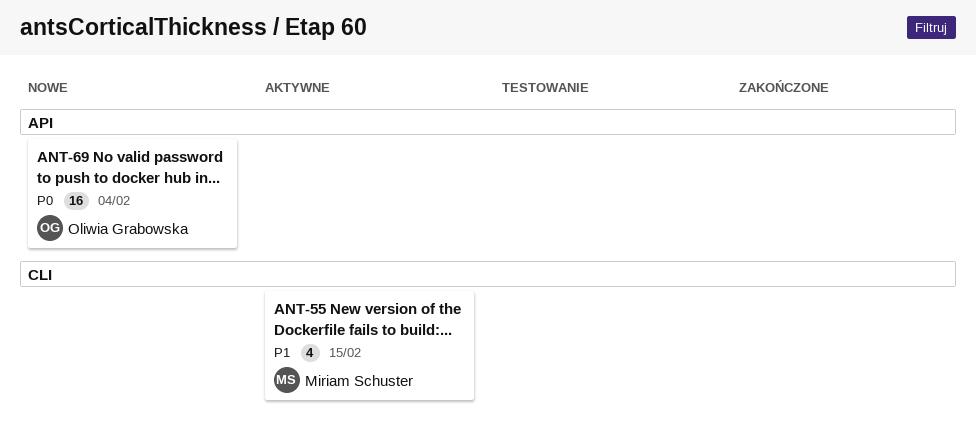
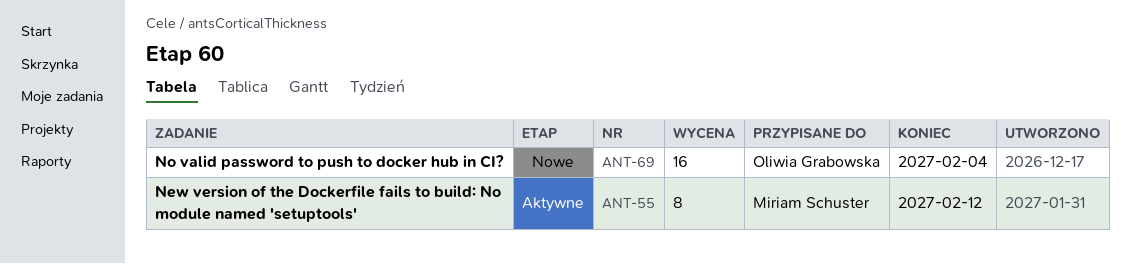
ANT-55, estimate: 4 -> 8
ANT-55, due: Feb 15 -> Feb 12

